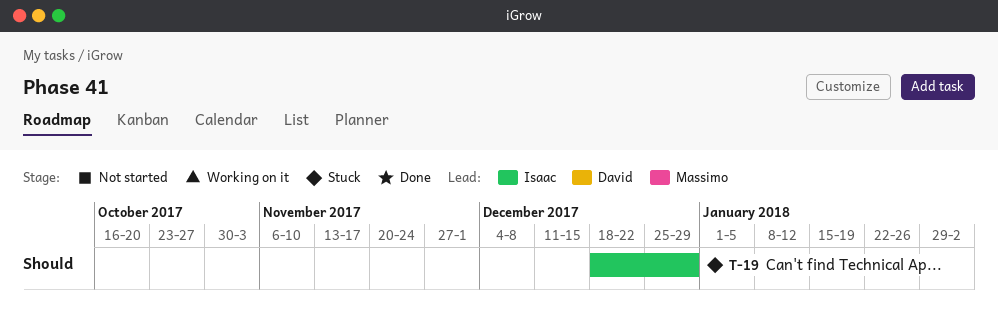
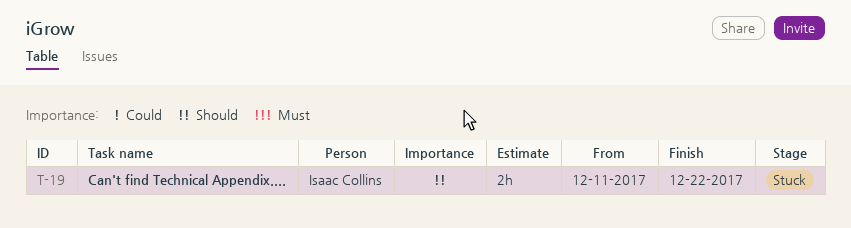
T-19, start: Dec 18 -> Dec 11
T-19, due: Dec 29 -> Dec 22

